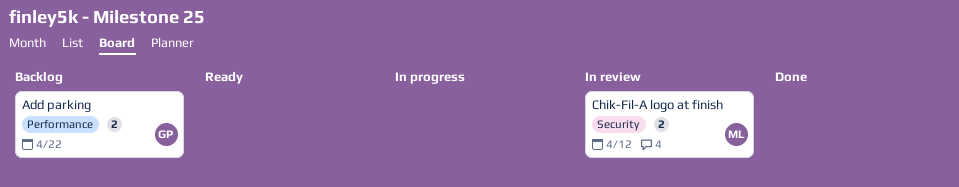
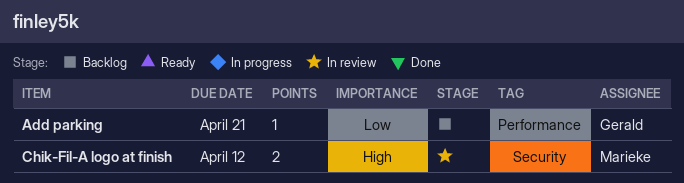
Add parking, estimate: 2 -> 1
Add parking, due: Apr 22 -> Apr 21

